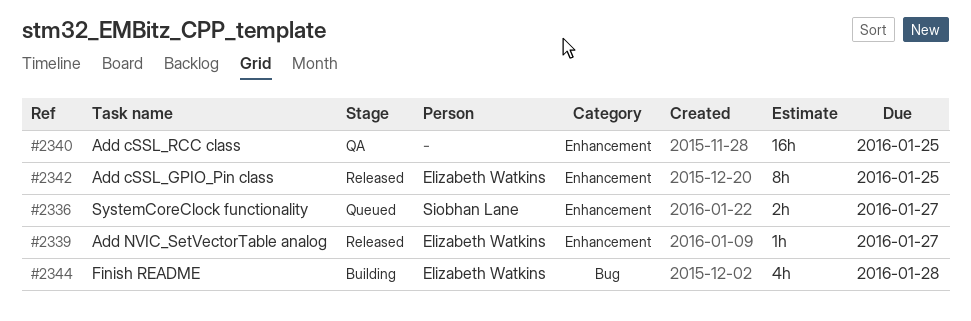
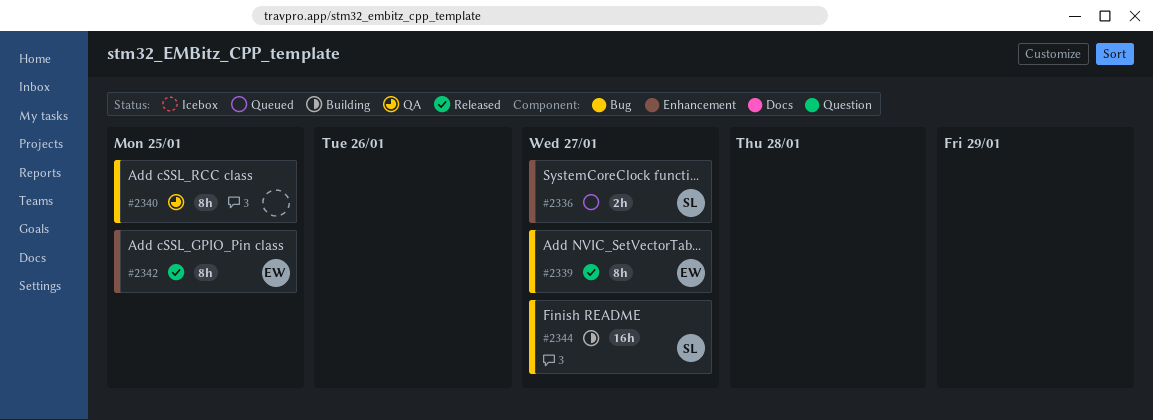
#2339, label: Enhancement -> Bug
#2339, estimate: 1h -> 8h
#2340, label: Enhancement -> Bug
#2340, estimate: 16h -> 8h
#2344, owner: Elizabeth Watkins -> Siobhan Lane
#2344, estimate: 4h -> 16h
#2344, due: Jan 28 -> Jan 27

